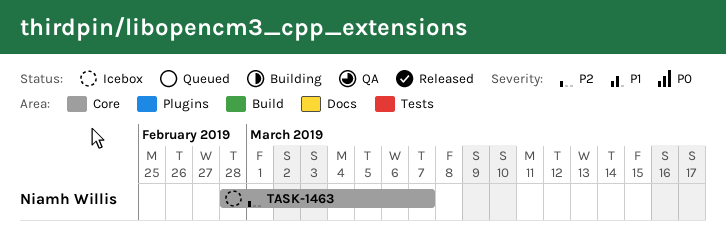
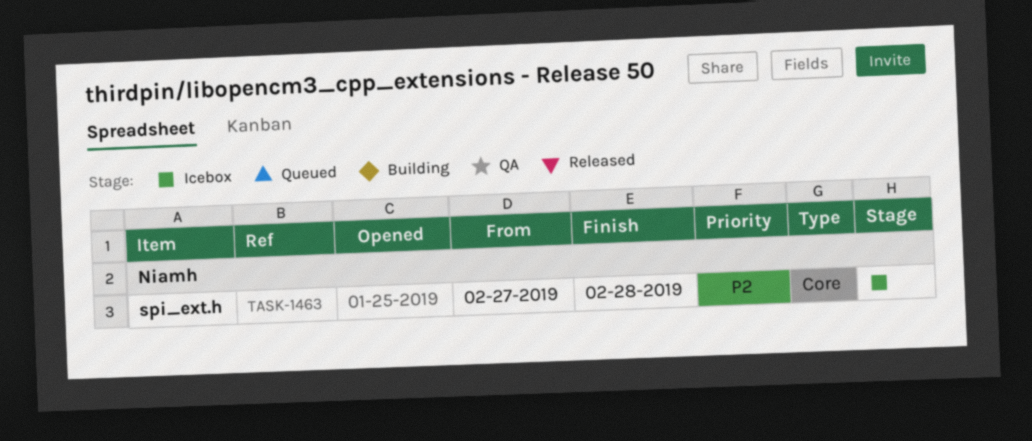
TASK-1463, start: Feb 28 -> Feb 27
TASK-1463, due: Mar 7 -> Feb 28

